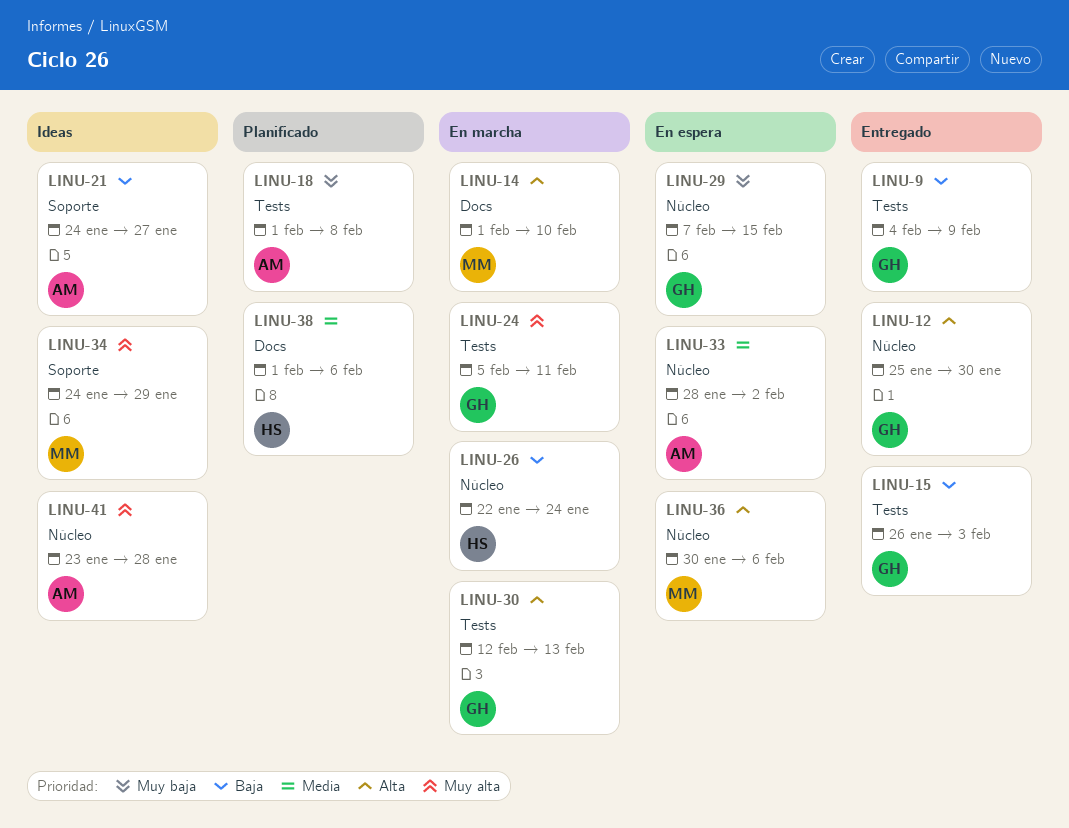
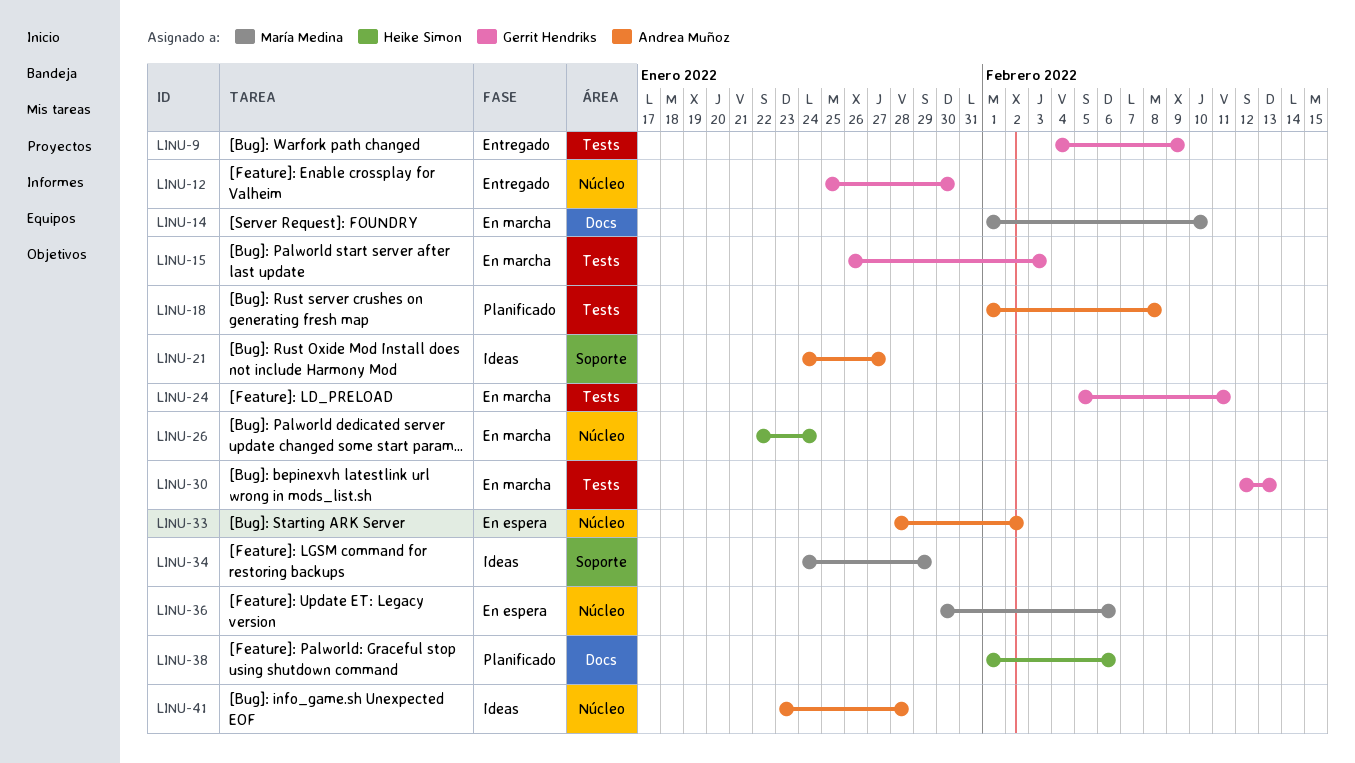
LINU-15, status: Entregado -> En marcha
LINU-29: present -> none

